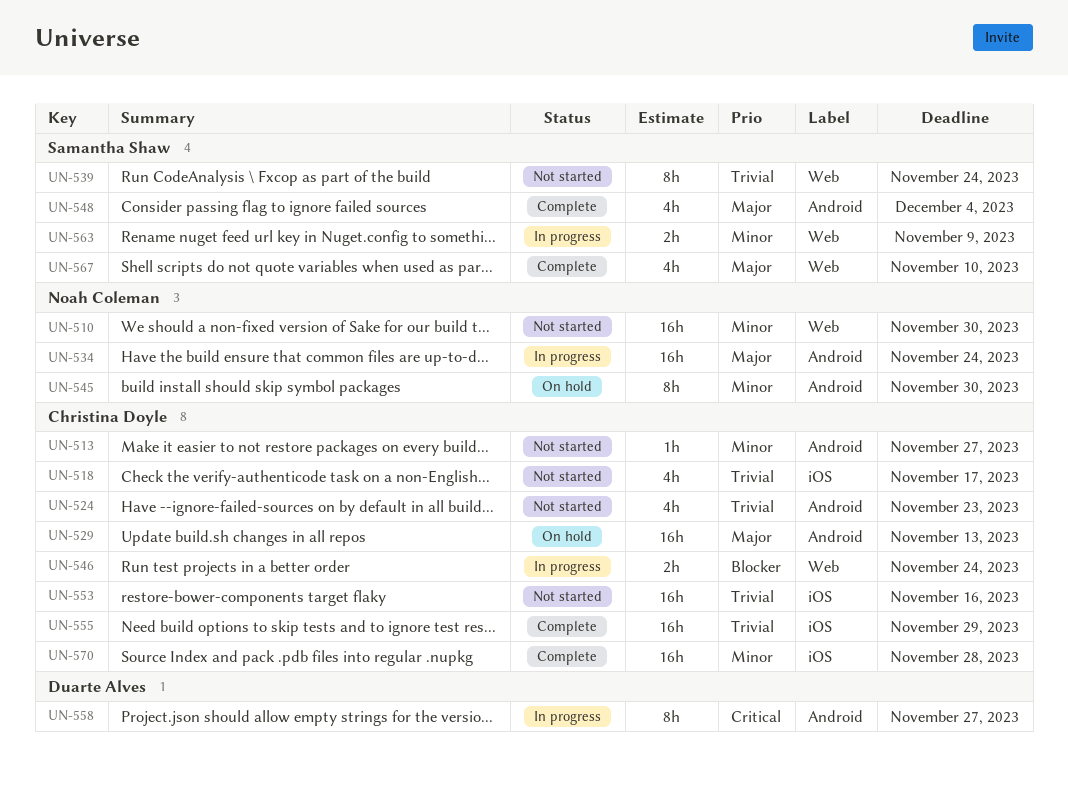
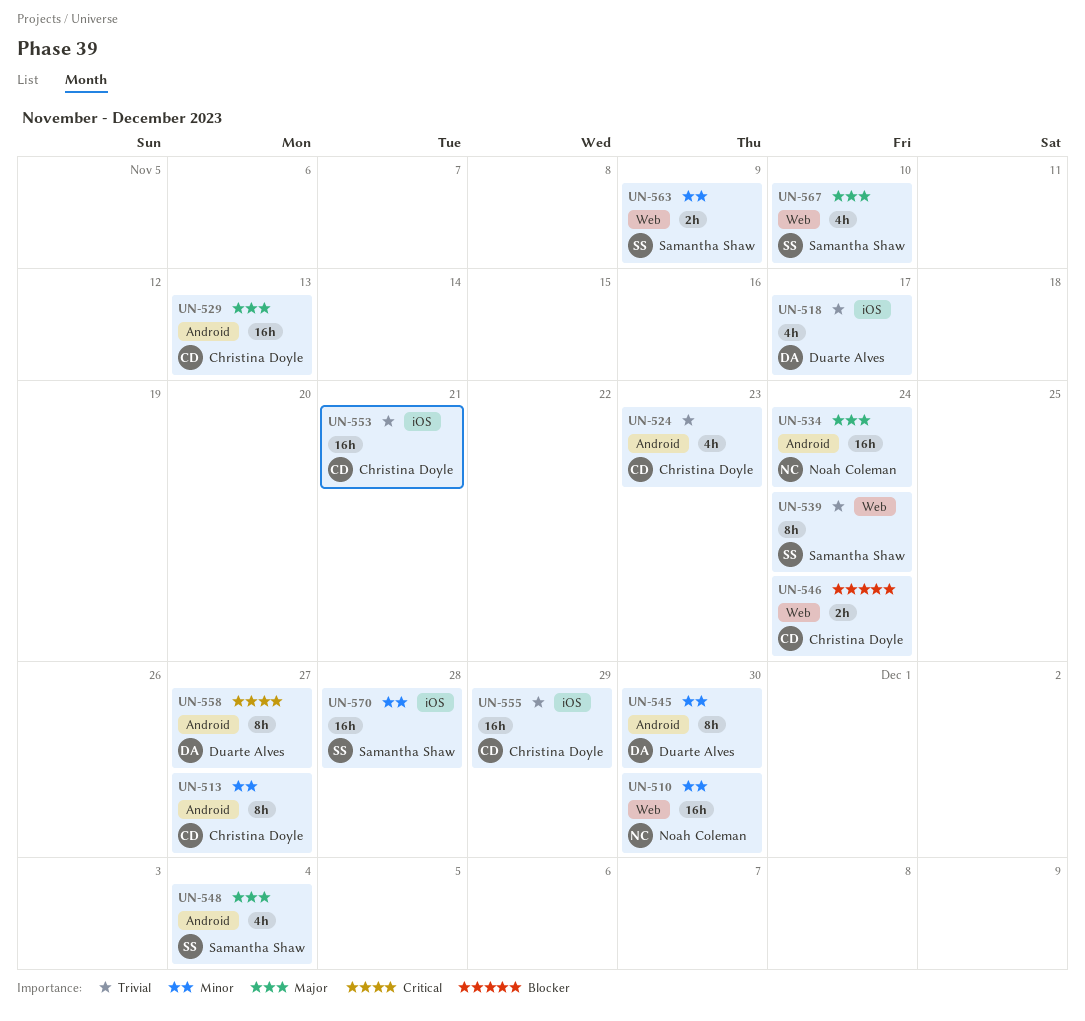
UN-513, estimate: 1h -> 8h
UN-518, owner: Christina Doyle -> Duarte Alves
UN-545, owner: Noah Coleman -> Duarte Alves
UN-553, due: Nov 16 -> Nov 21
UN-570, owner: Christina Doyle -> Samantha Shaw

